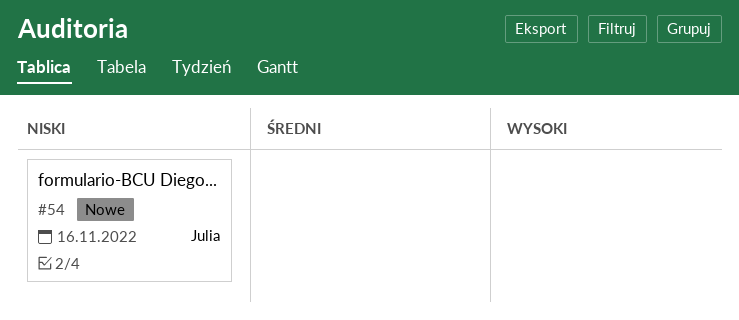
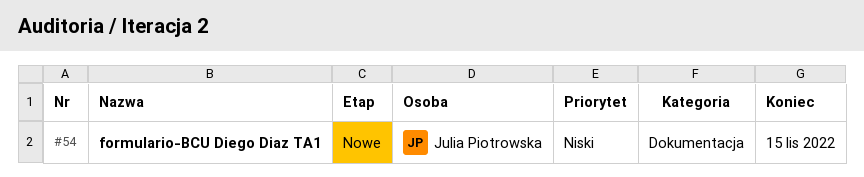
#54, due: Nov 16 -> Nov 15

